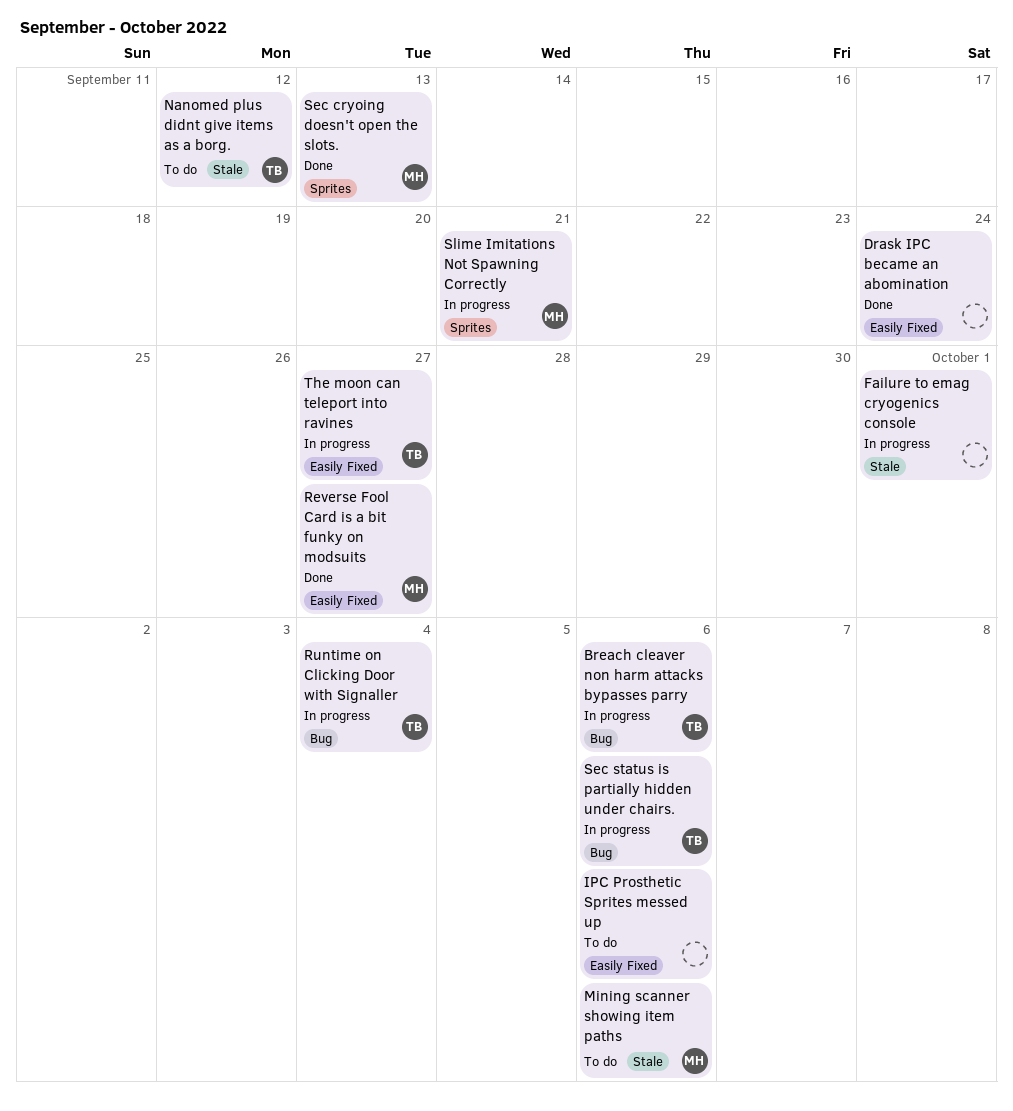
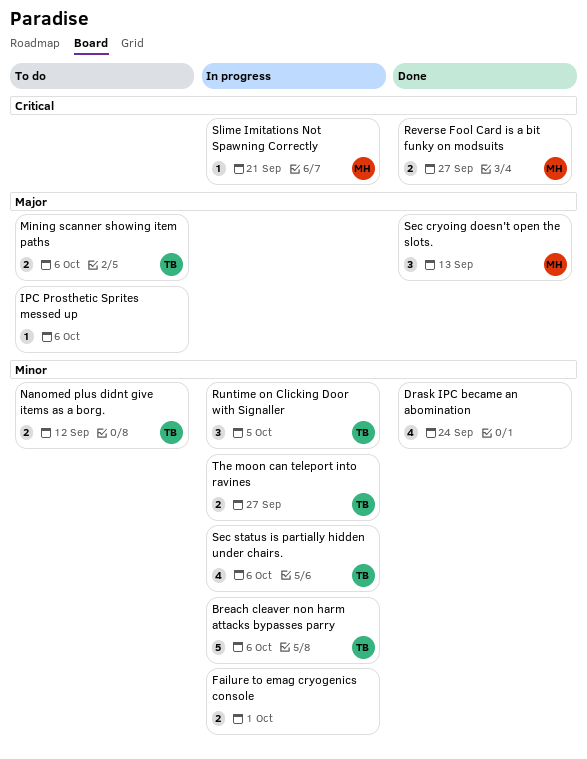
Mining scanner showing item paths, owner: MH -> TB
Runtime on Clicking Door with Signaller, due: Oct 4 -> Oct 5

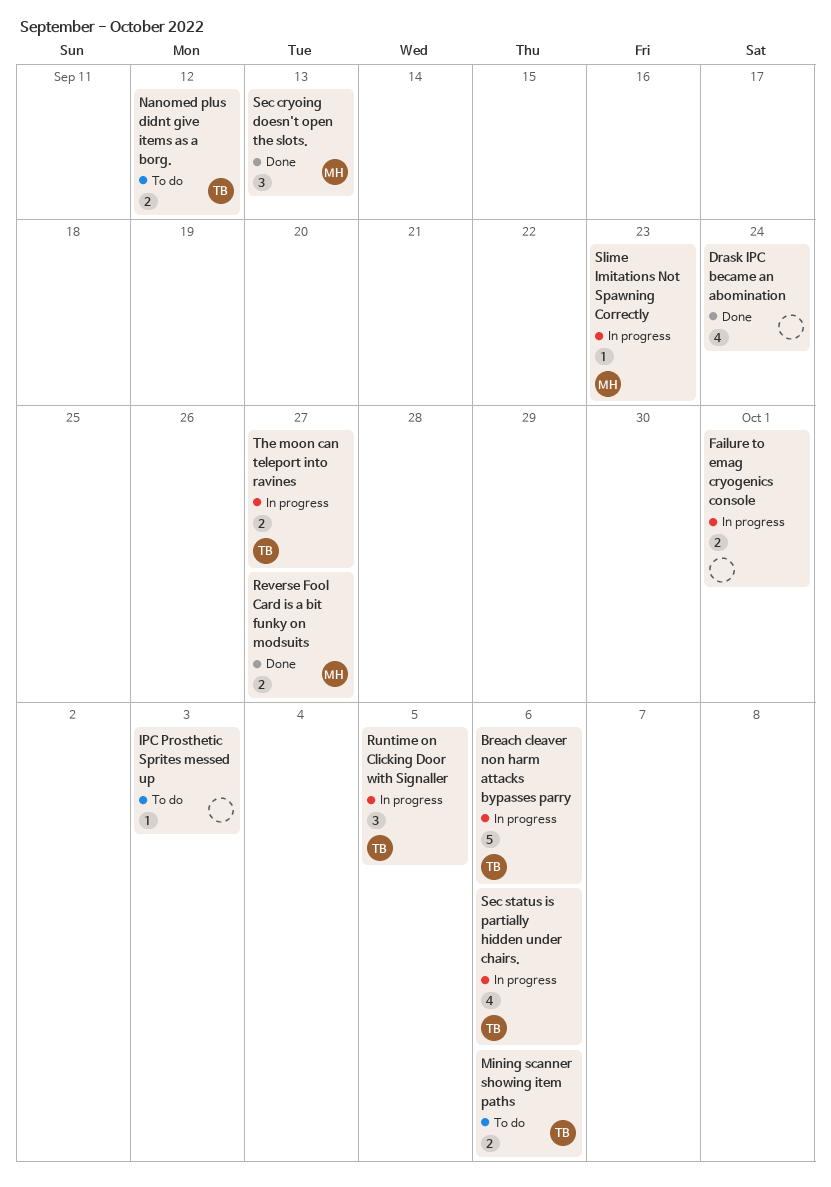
IPC Prosthetic Sprites messed up, due: Oct 6 -> Oct 3
Slime Imitations Not Spawning Correctly, due: Sep 21 -> Sep 23

